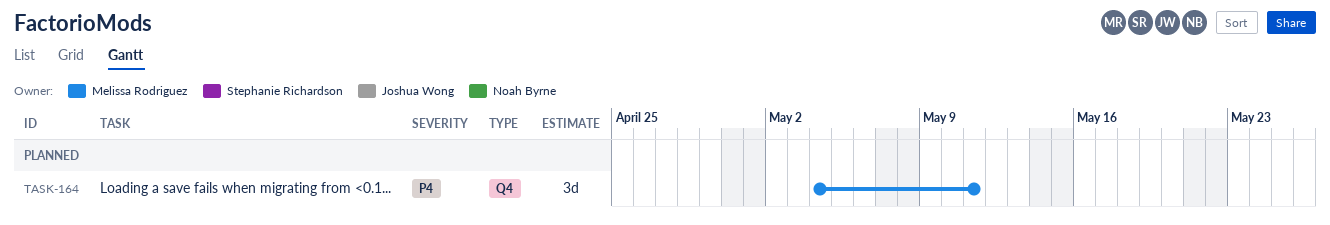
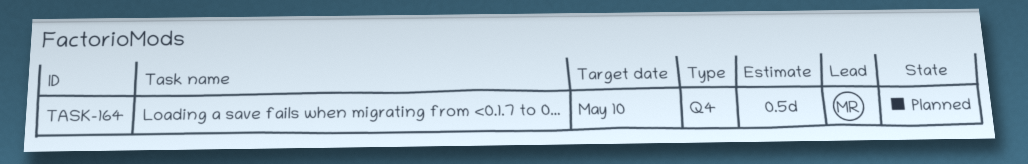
TASK-164, estimate: 3d -> 0.5d
TASK-164, due: May 11 -> May 10

